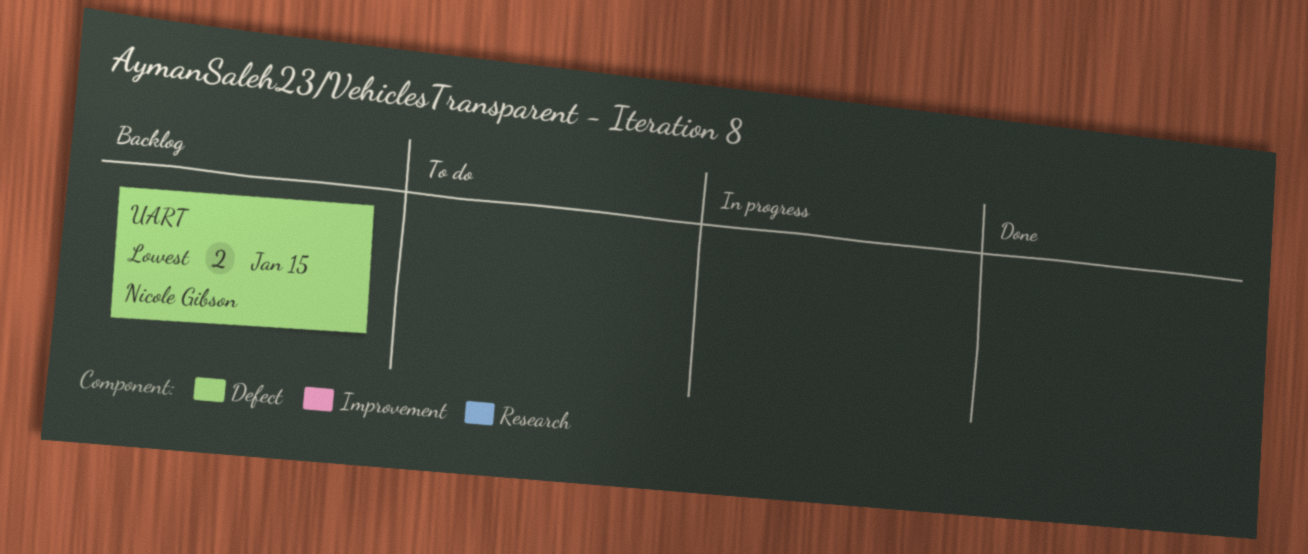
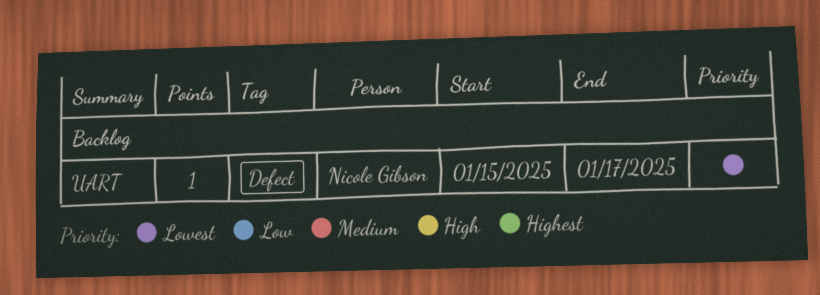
UART, estimate: 2 -> 1
UART, due: Jan 15 -> Jan 17

